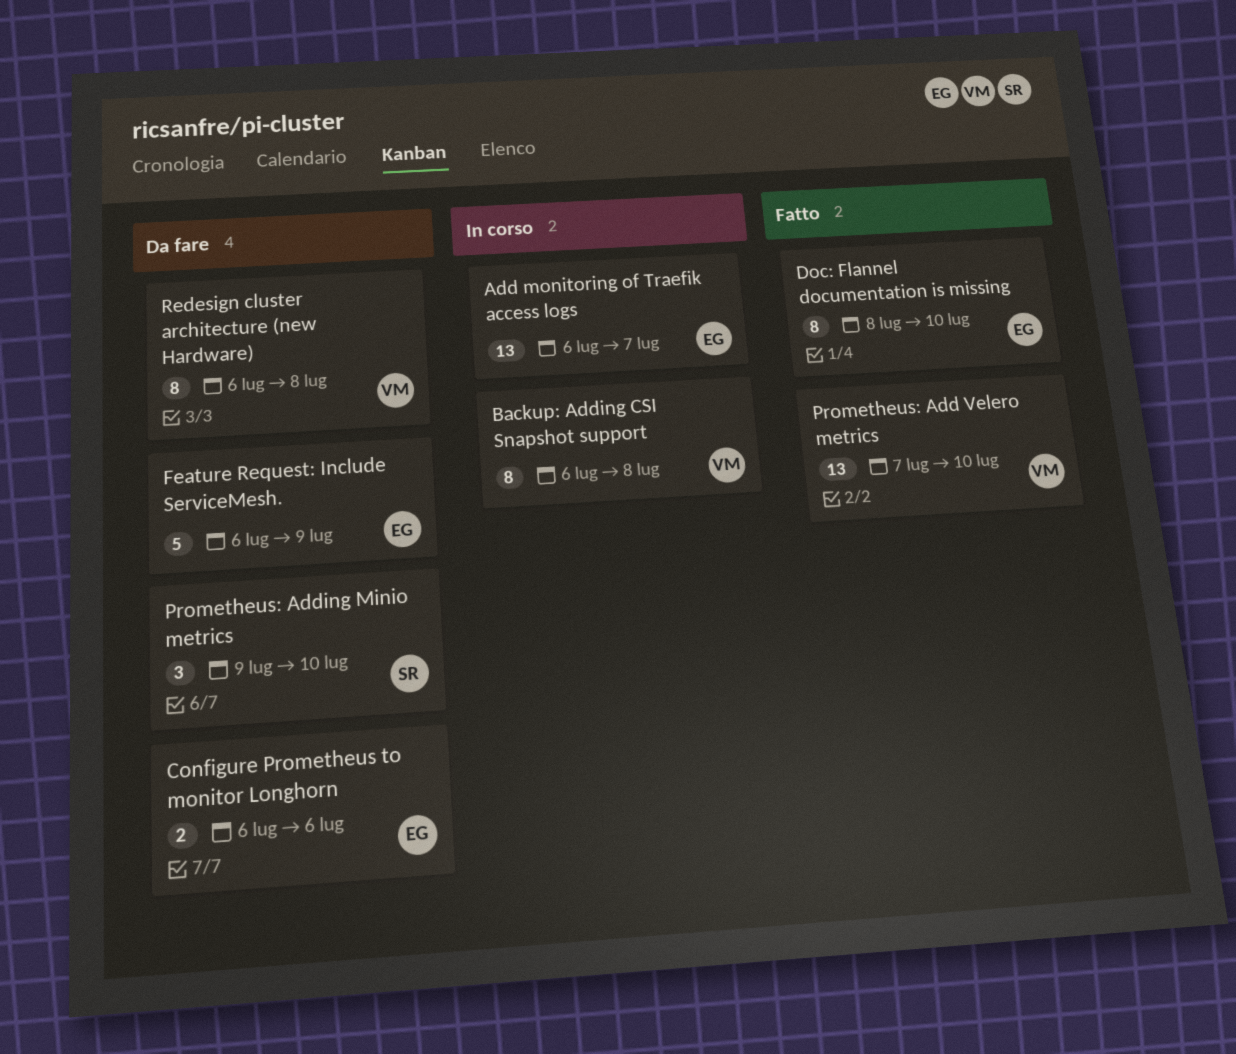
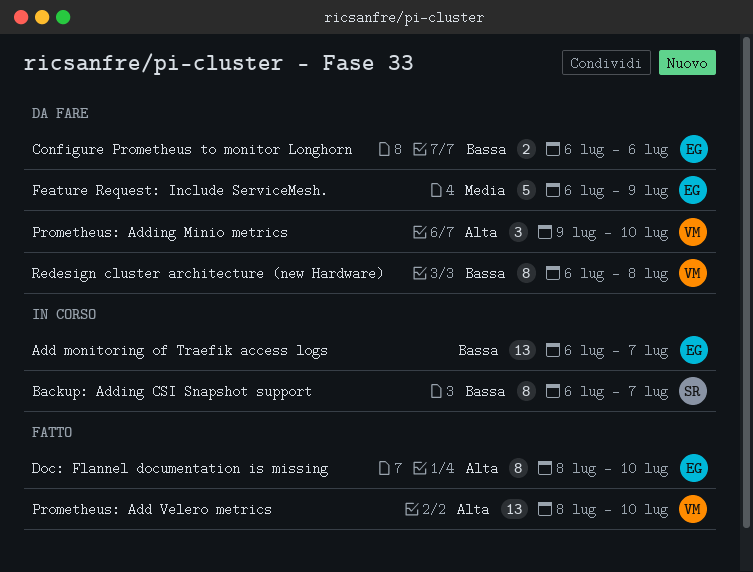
Backup: Adding CSI Snapshot support, owner: VM -> SR
Backup: Adding CSI Snapshot support, due: Jul 8 -> Jul 7
Prometheus: Add Velero metrics, start: Jul 7 -> Jul 8
Prometheus: Adding Minio metrics, owner: SR -> VM

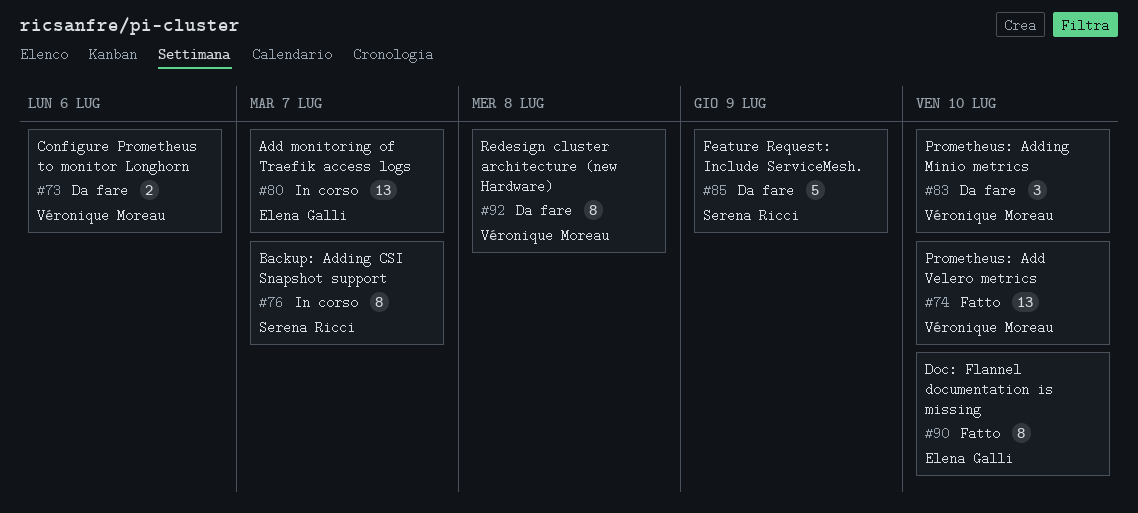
Configure Prometheus to monitor Longhorn, owner: Elena Galli -> Véronique Moreau
Feature Request: Include ServiceMesh., owner: Elena Galli -> Serena Ricci

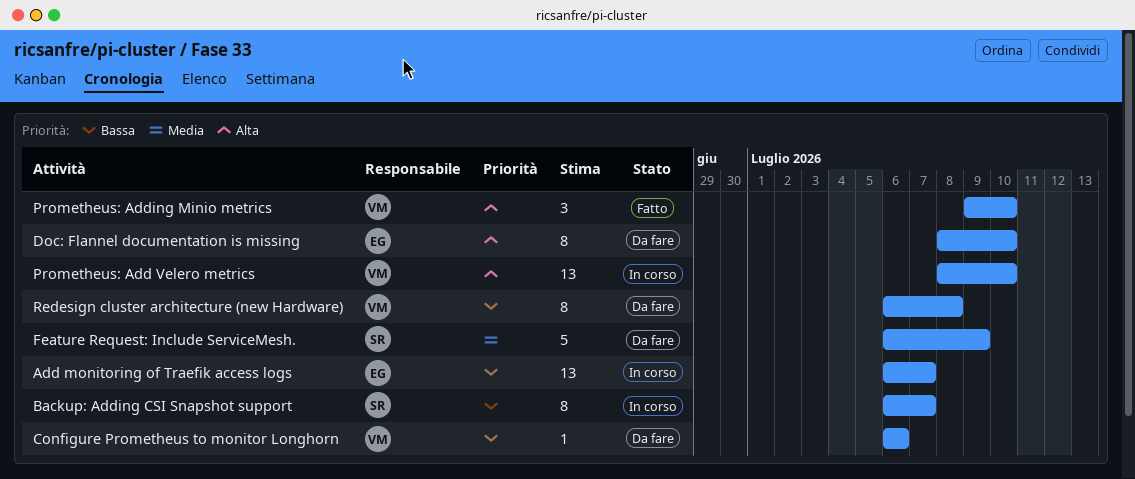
Configure Prometheus to monitor Longhorn, estimate: 2 -> 1
Doc: Flannel documentation is missing, status: Fatto -> Da fare
Prometheus: Add Velero metrics, status: Fatto -> In corso
Prometheus: Adding Minio metrics, status: Da fare -> Fatto

